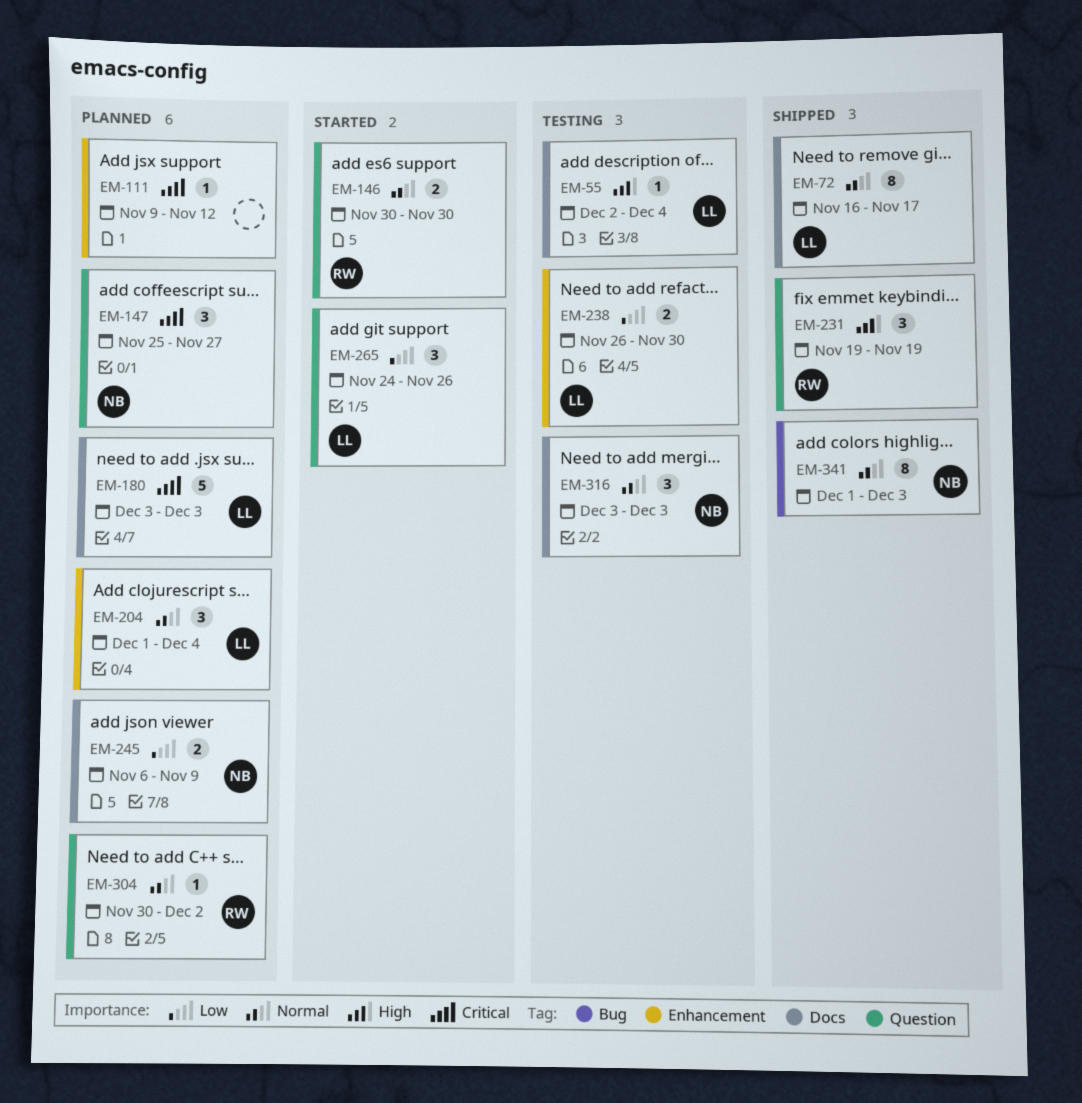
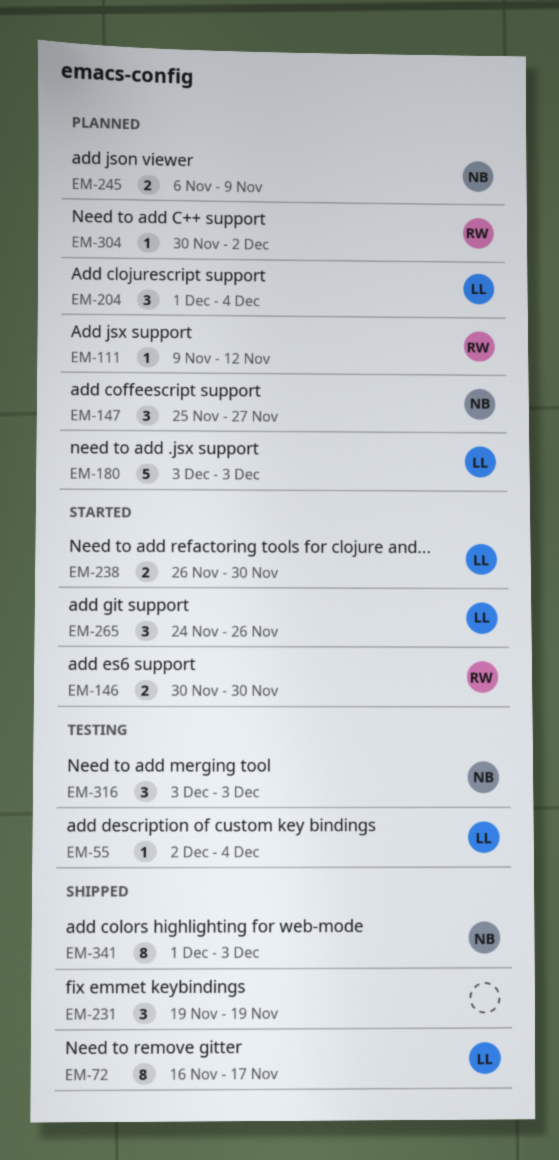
EM-111, owner: none -> RW
EM-231, owner: RW -> none
EM-238, status: Testing -> Started

